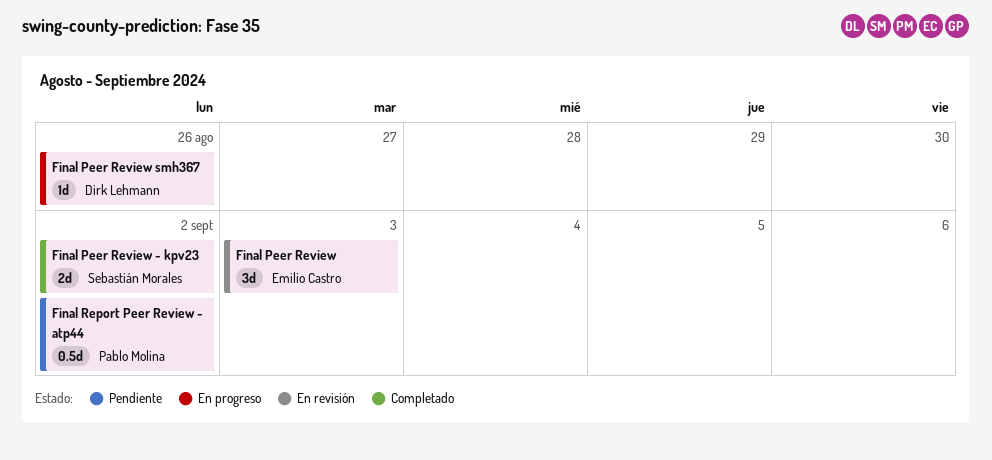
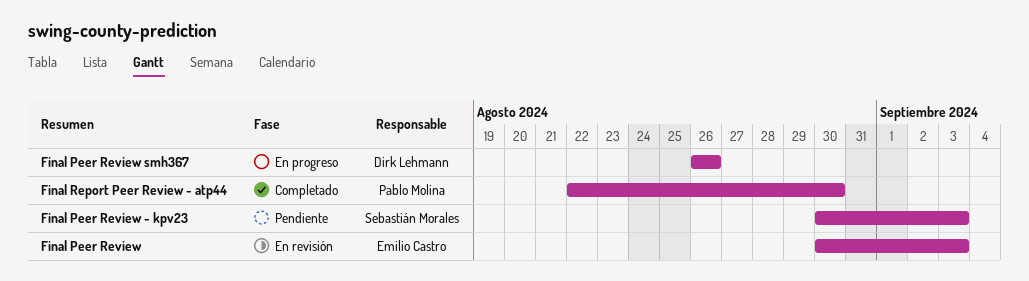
Final Peer Review - kpv23, status: Completado -> Pendiente
Final Peer Review - kpv23, due: Sep 2 -> Sep 3
Final Report Peer Review - atp44, status: Pendiente -> Completado
Final Report Peer Review - atp44, due: Sep 2 -> Aug 30

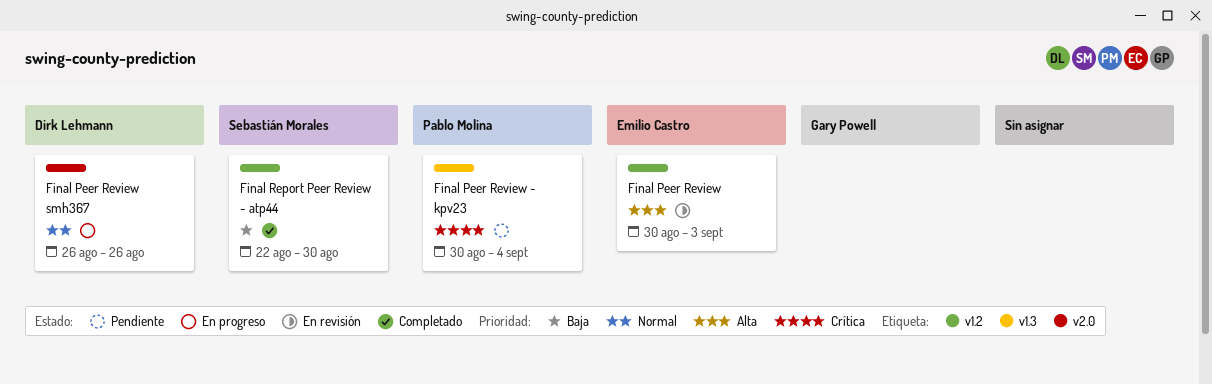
Final Peer Review - kpv23, owner: Sebastián Morales -> Pablo Molina
Final Peer Review - kpv23, due: Sep 3 -> Sep 4
Final Report Peer Review - atp44, owner: Pablo Molina -> Sebastián Morales

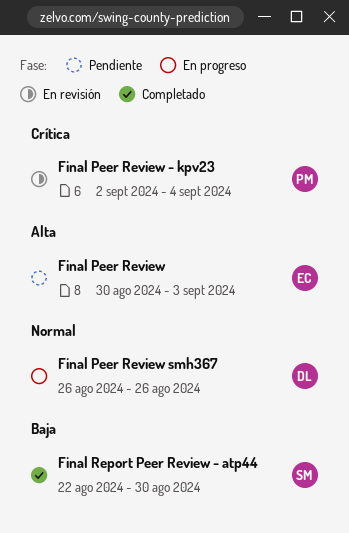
Final Peer Review, status: En revisión -> Pendiente
Final Peer Review - kpv23, status: Pendiente -> En revisión
Final Peer Review - kpv23, start: Aug 30 -> Sep 2

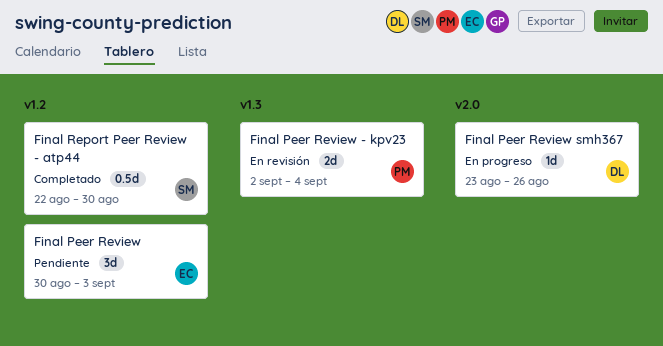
Final Peer Review smh367, start: Aug 26 -> Aug 23

